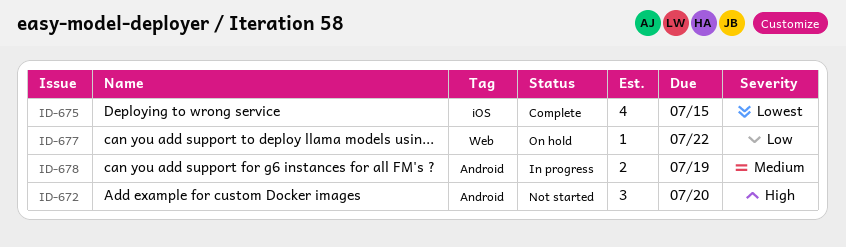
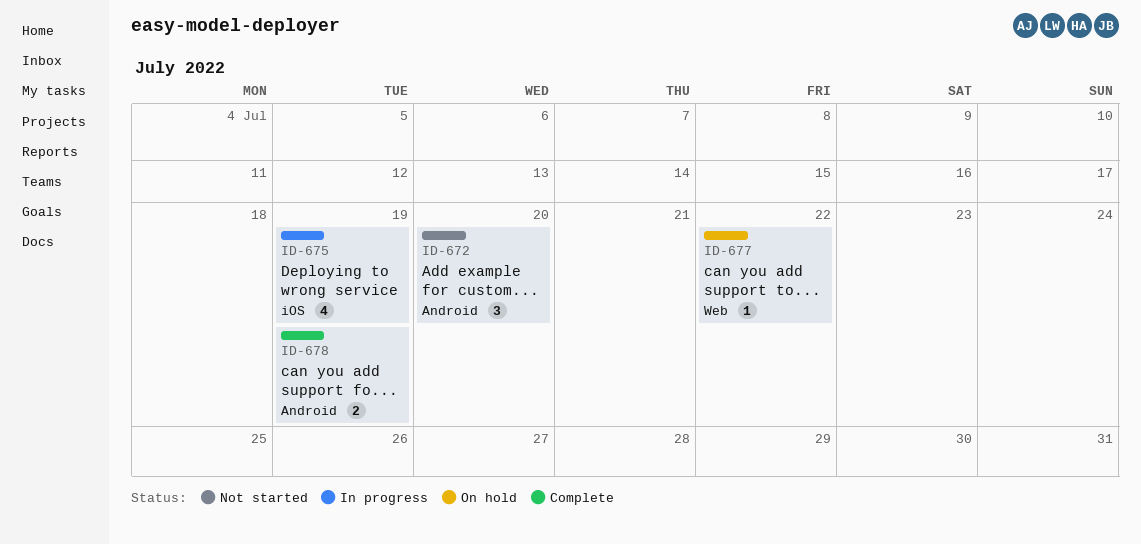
ID-675, status: Complete -> In progress
ID-675, due: Jul 15 -> Jul 19
ID-678, status: In progress -> Complete

